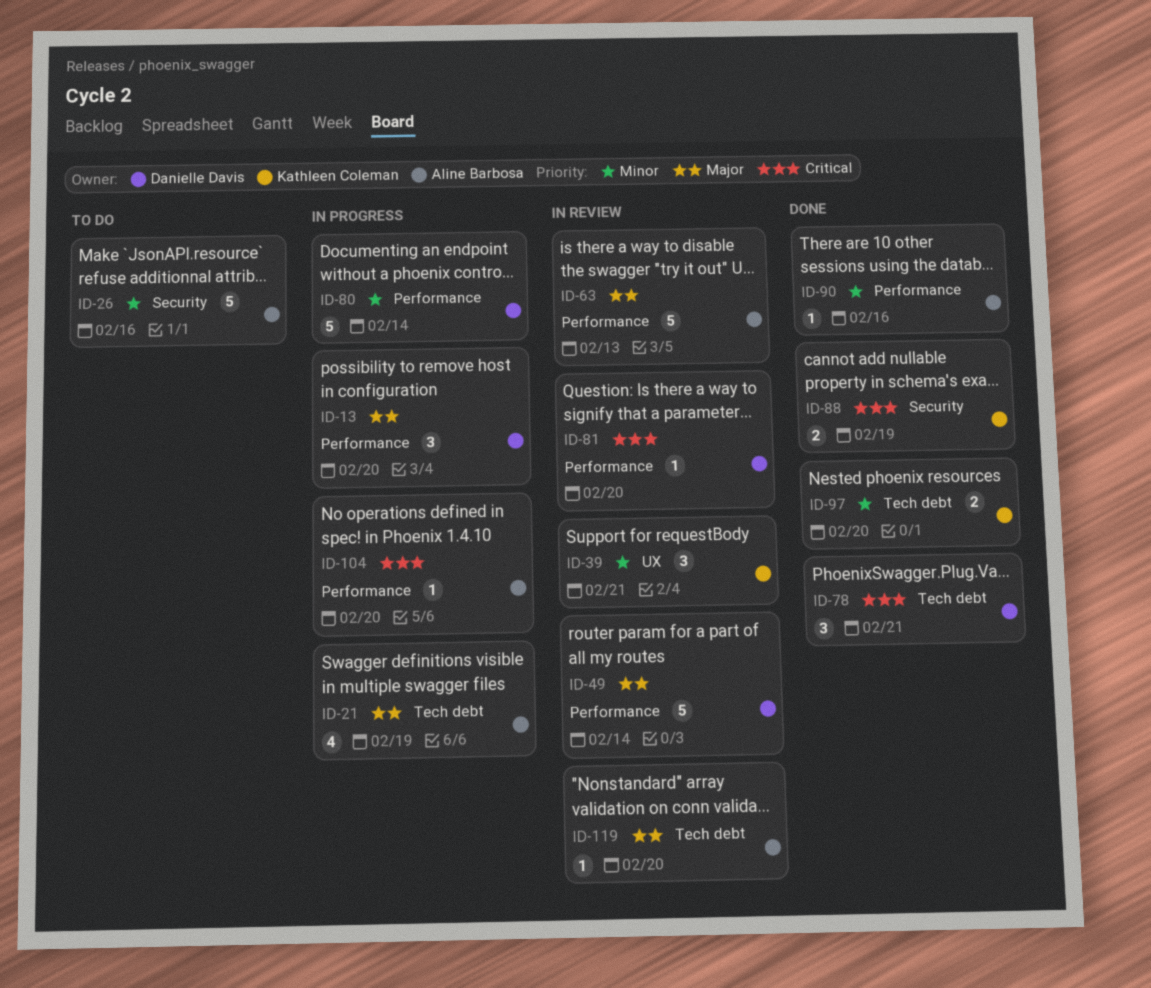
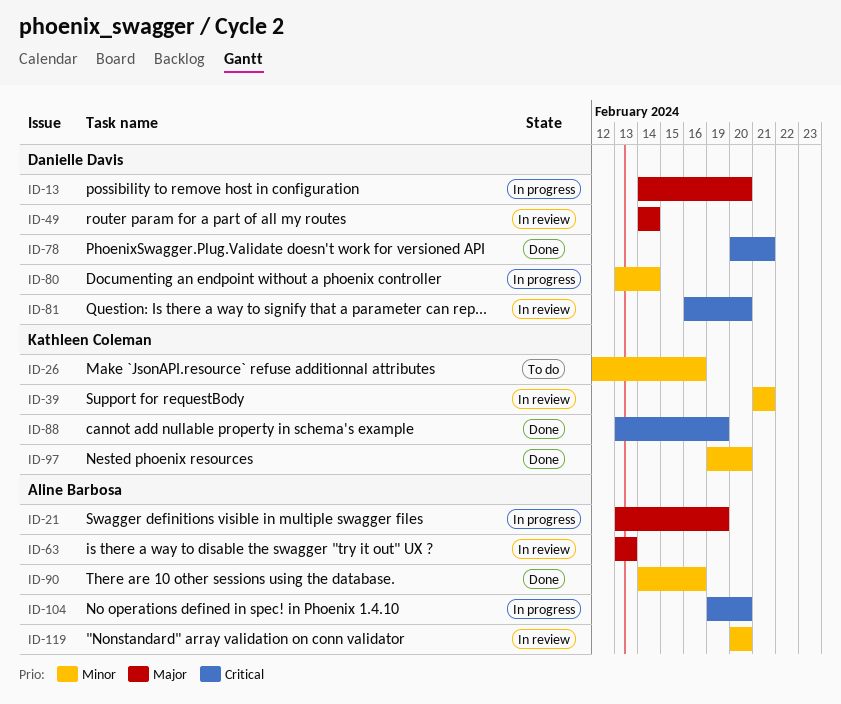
ID-26, owner: Aline Barbosa -> Kathleen Coleman
ID-119, priority: Major -> Minor

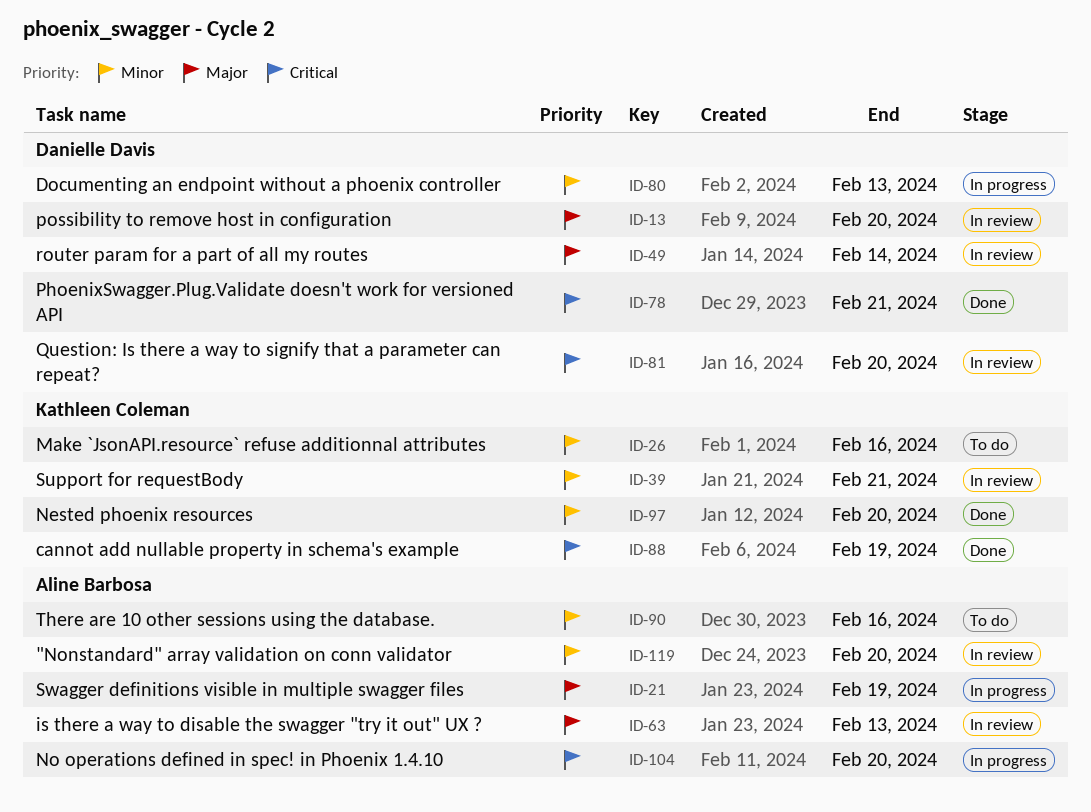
ID-13, status: In progress -> In review
ID-80, due: Feb 14 -> Feb 13
ID-90, status: Done -> To do

